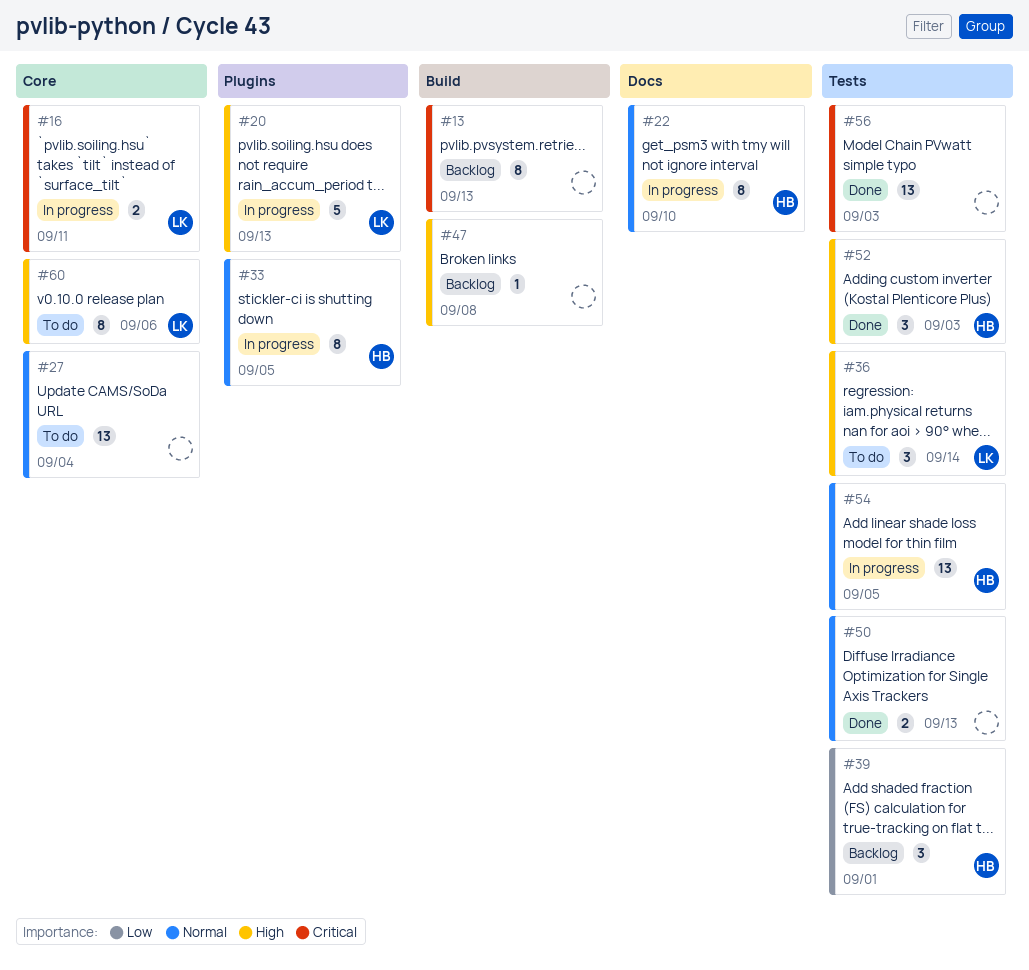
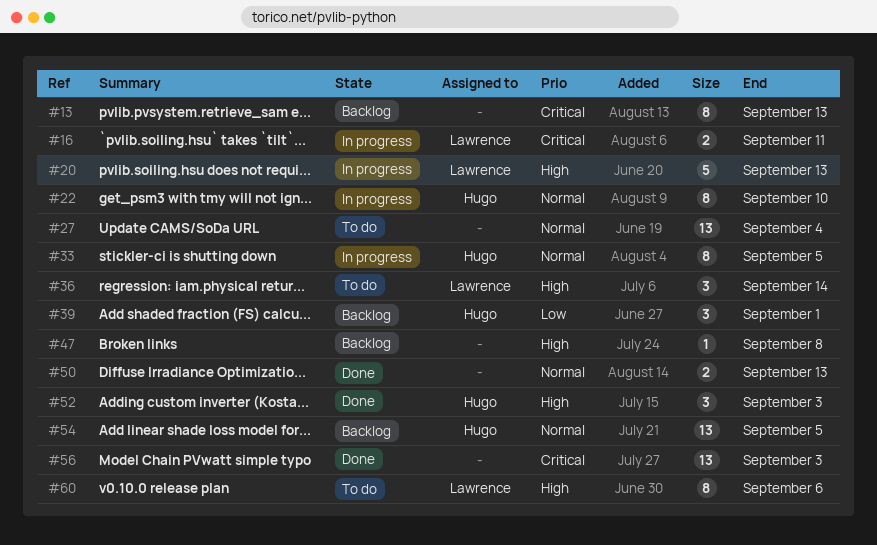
#54, status: In progress -> Backlog

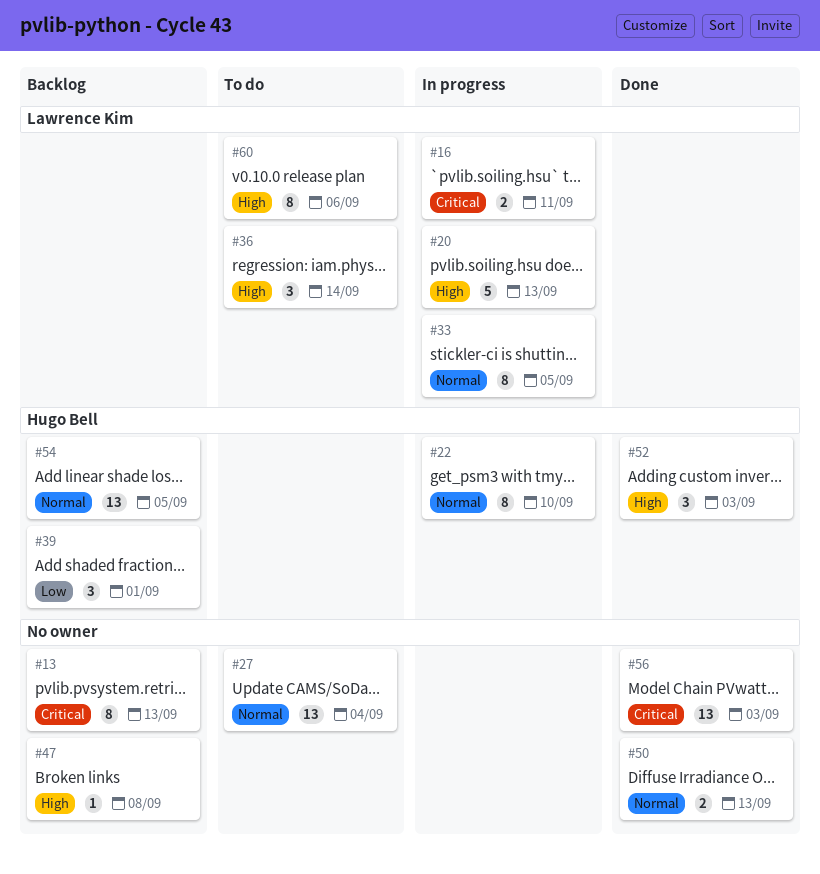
#33, owner: Hugo Bell -> Lawrence Kim

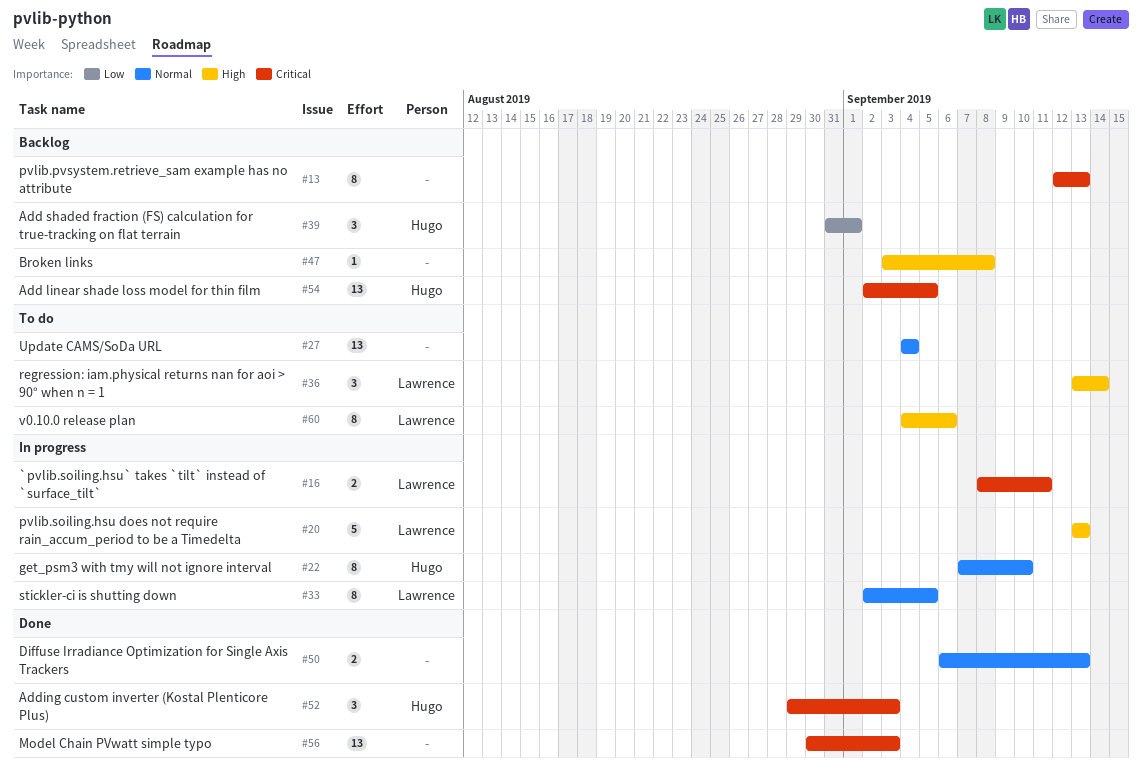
#52, priority: High -> Critical
#54, priority: Normal -> Critical

